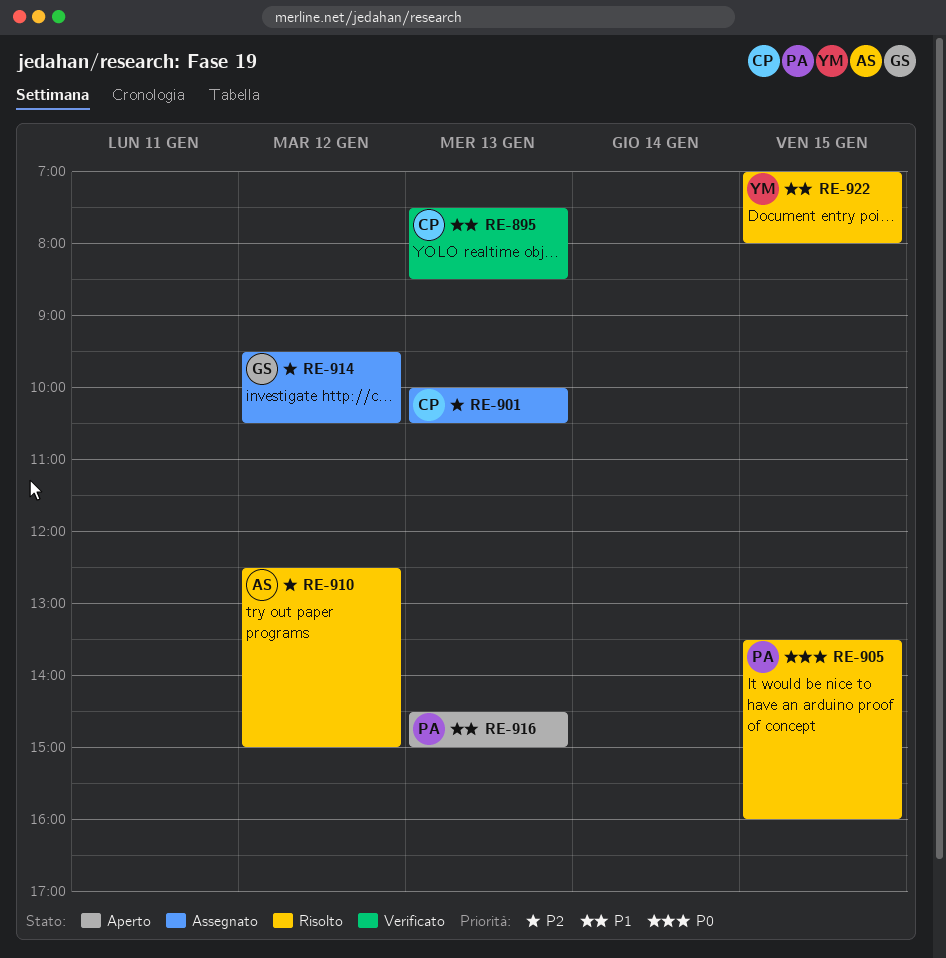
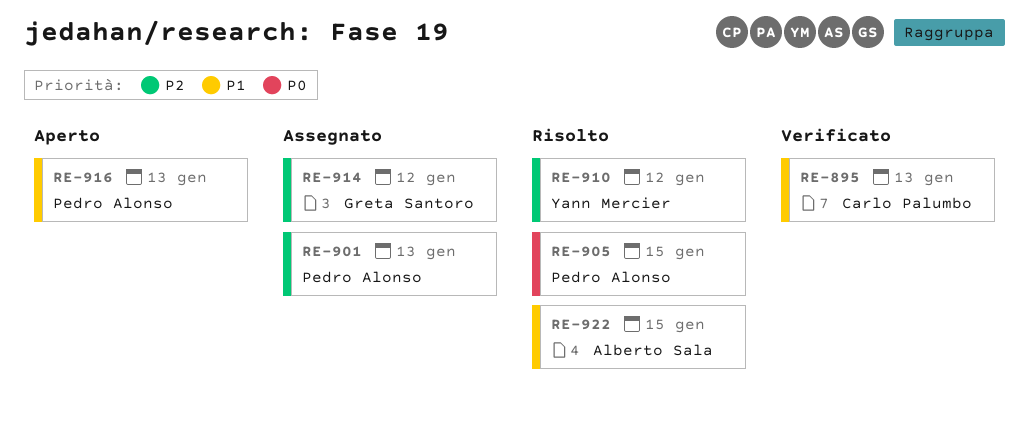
RE-901, owner: Carlo Palumbo -> Pedro Alonso
RE-910, owner: Alberto Sala -> Yann Mercier
RE-922, owner: Yann Mercier -> Alberto Sala

